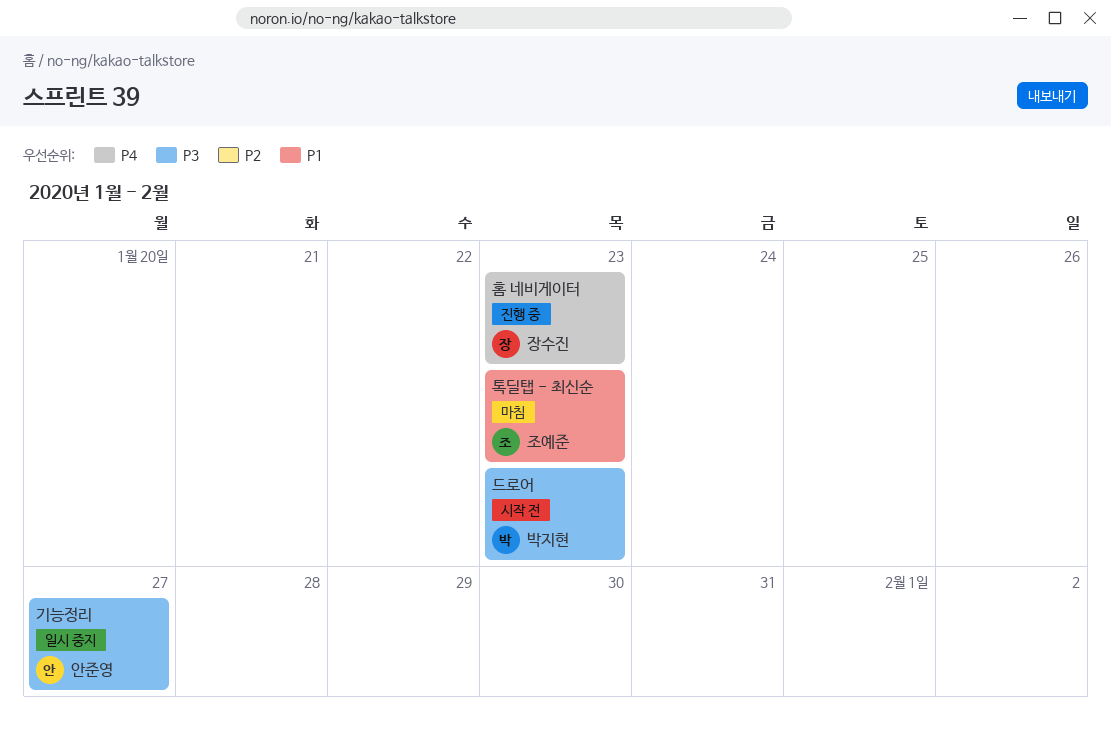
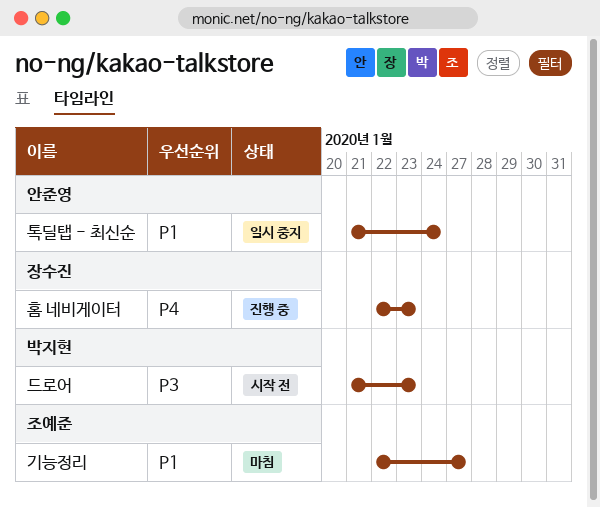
기능정리, status: 일시 중지 -> 마침
기능정리, owner: 안준영 -> 조예준
기능정리, priority: P3 -> P1
톡딜탭 - 최신순, status: 마침 -> 일시 중지
톡딜탭 - 최신순, owner: 조예준 -> 안준영
톡딜탭 - 최신순, due: Jan 23 -> Jan 24

